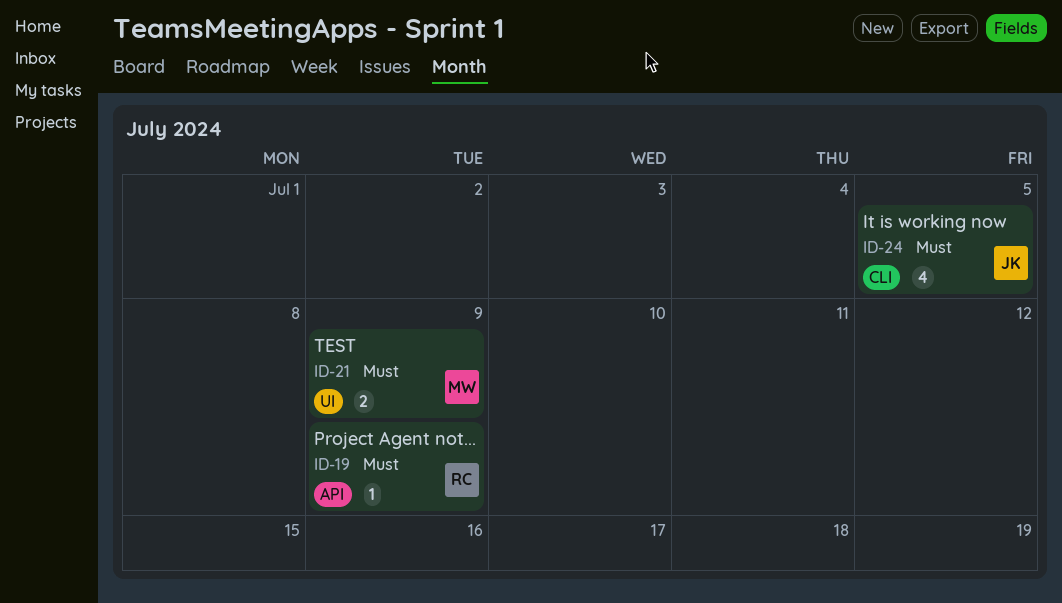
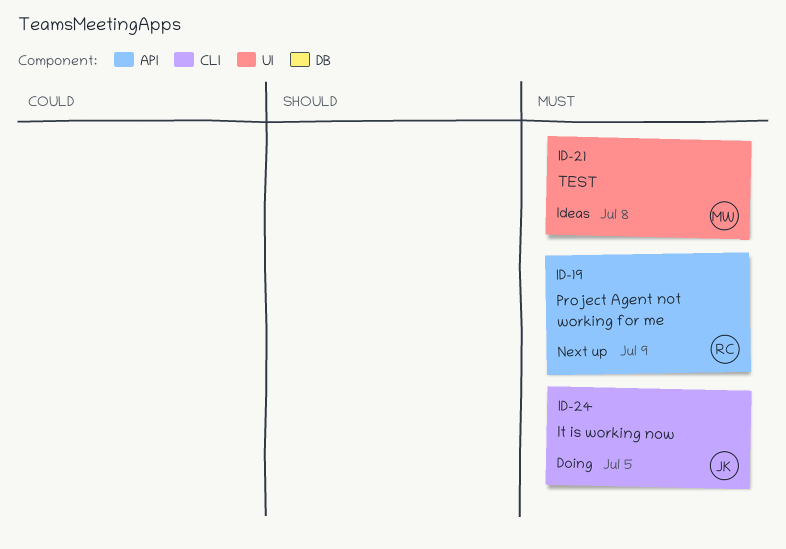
ID-21, due: Jul 9 -> Jul 8

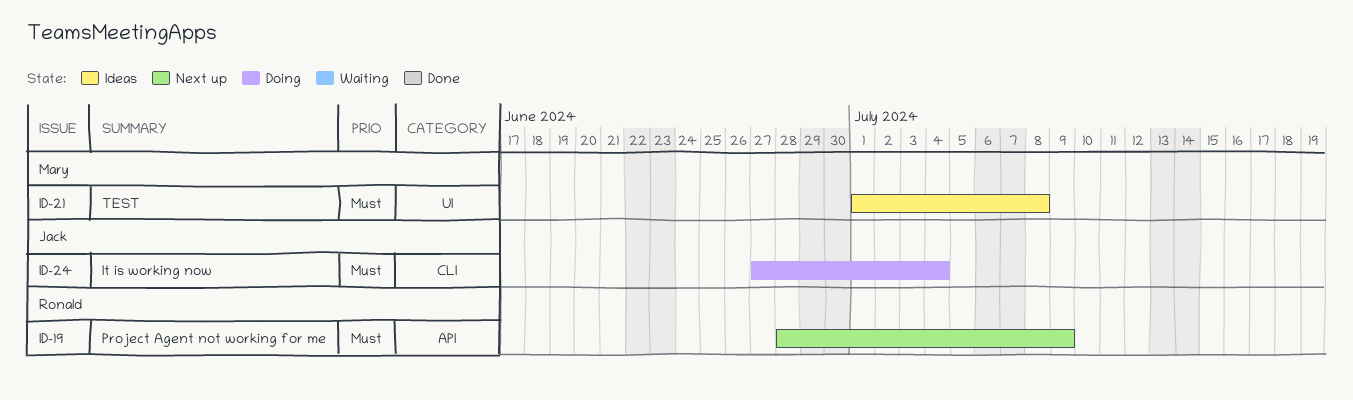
ID-24, due: Jul 5 -> Jul 4

